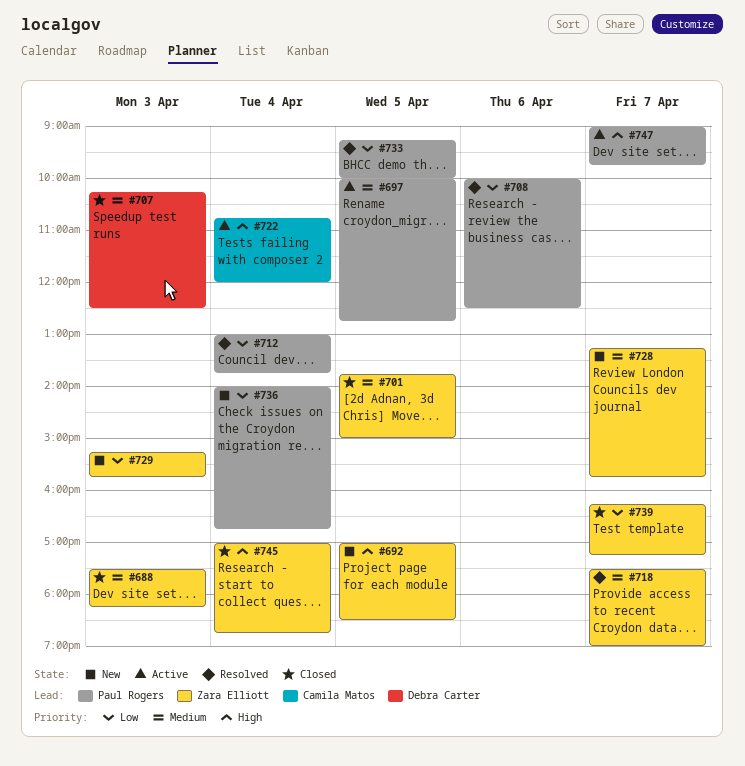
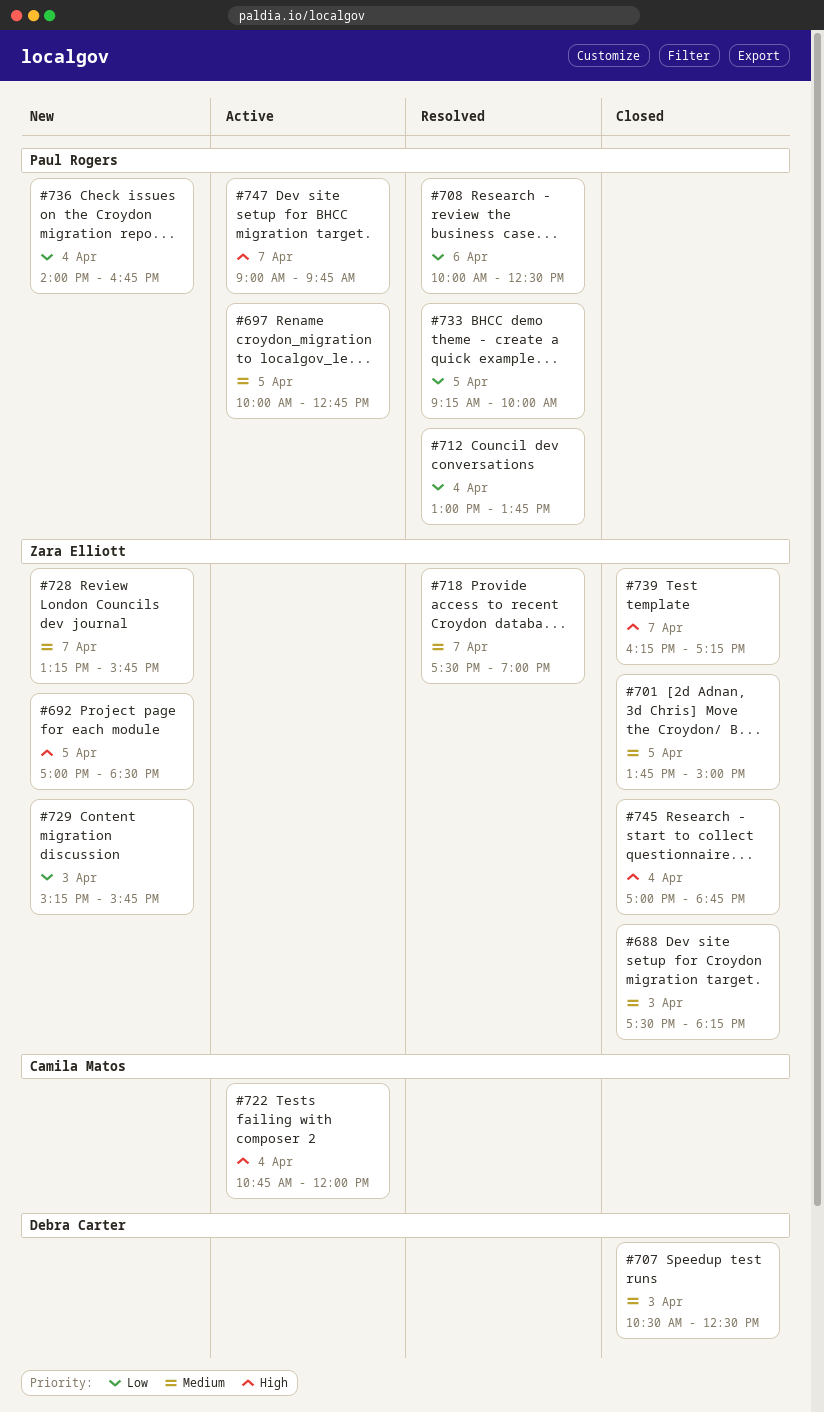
#707, begins: 10:15 -> 10:30
#739, priority: Low -> High

